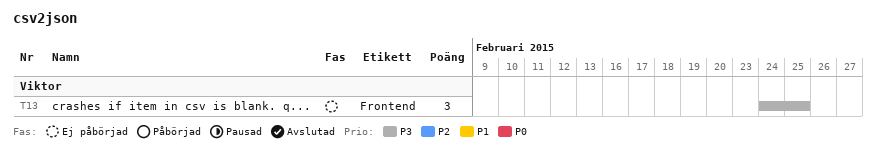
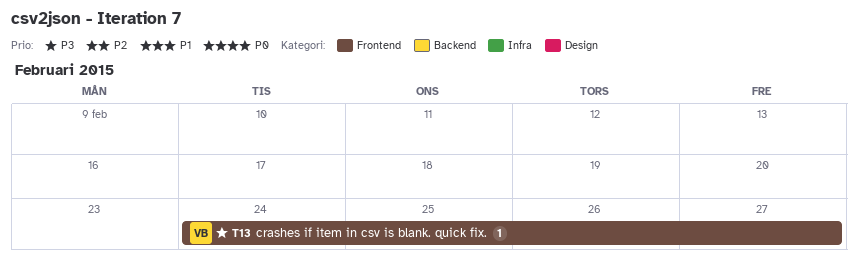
T13, estimate: 3 -> 1
T13, due: Feb 25 -> Feb 27

